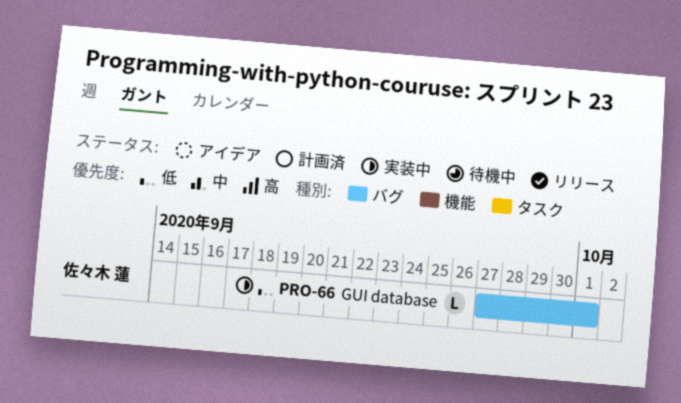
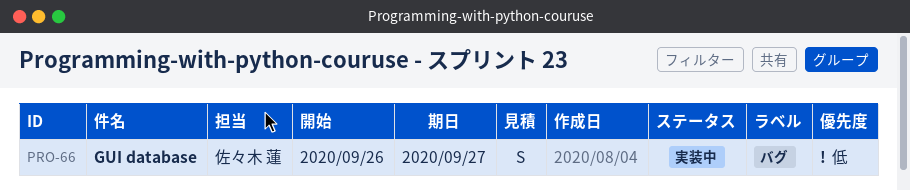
PRO-66, estimate: L -> S
PRO-66, start: Sep 27 -> Sep 26
PRO-66, due: Oct 1 -> Sep 27

